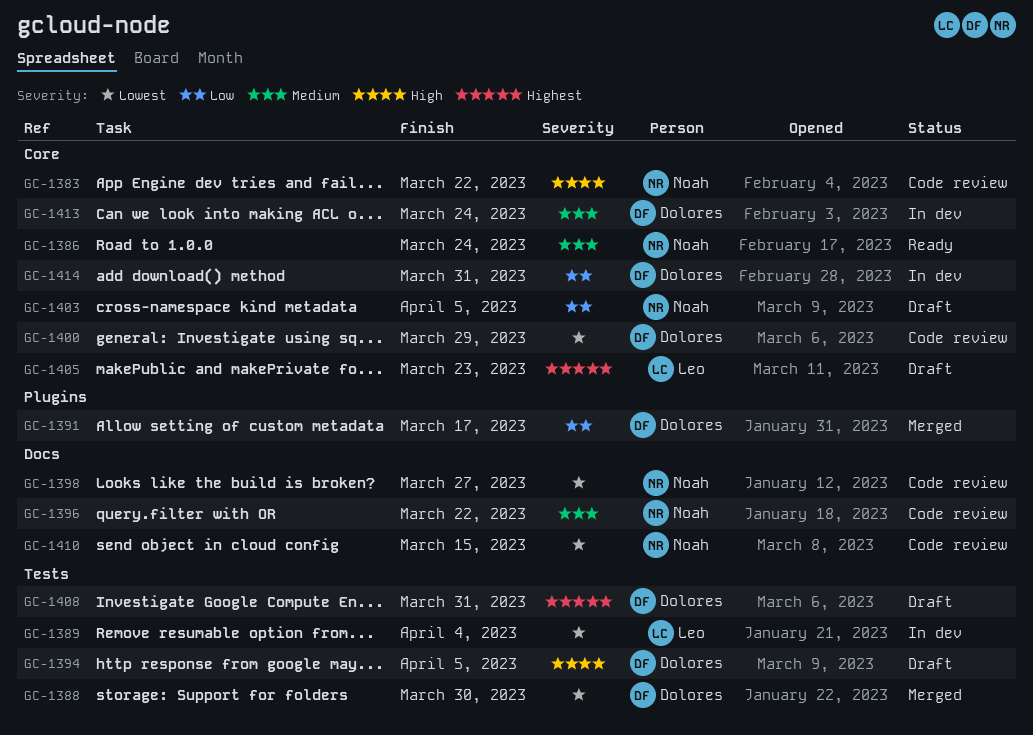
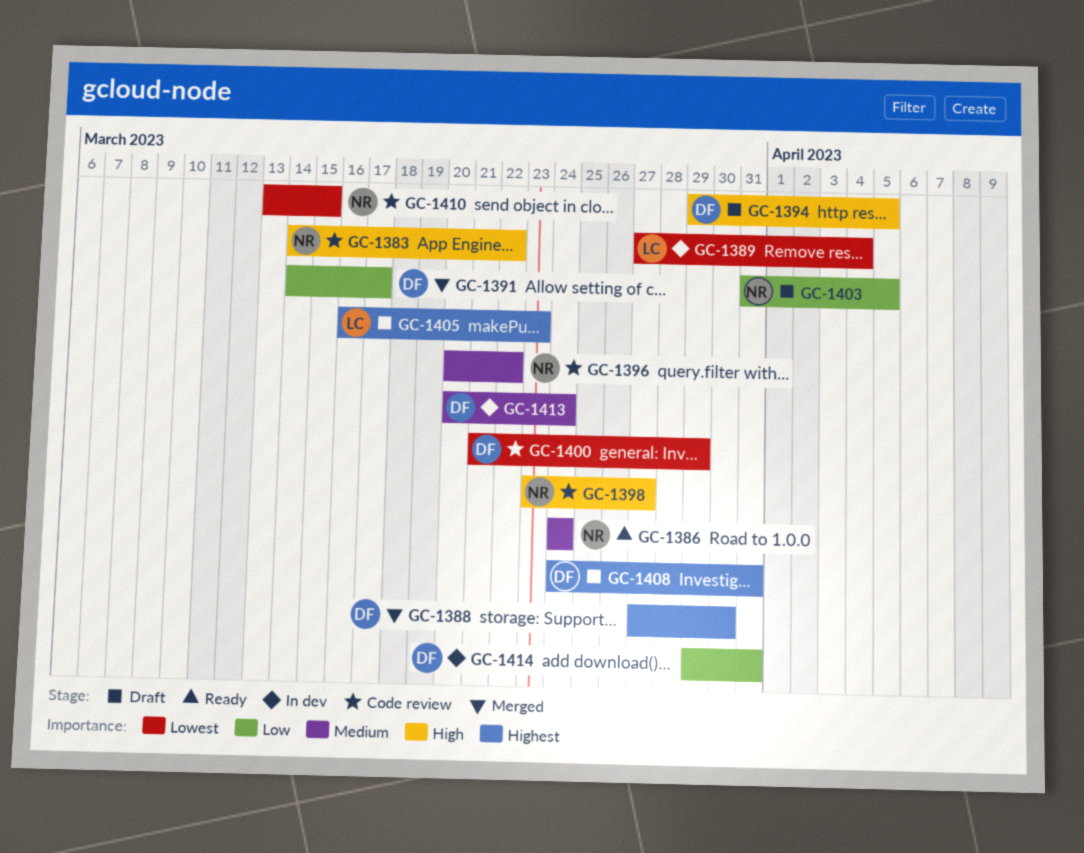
GC-1388, priority: Lowest -> Highest
GC-1398, priority: Lowest -> High

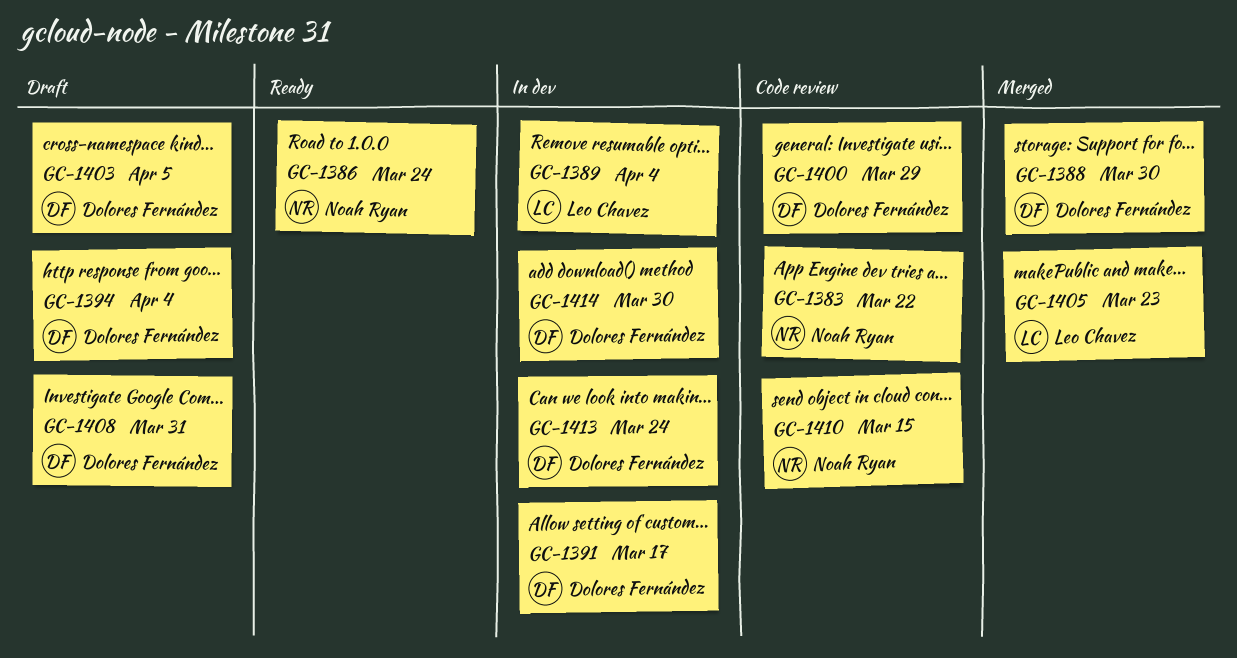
GC-1391, status: Merged -> In dev
GC-1394, due: Apr 5 -> Apr 4
GC-1396: present -> none
GC-1398: present -> none
GC-1403, owner: Noah Ryan -> Dolores Fernández
GC-1405, status: Draft -> Merged
GC-1414, due: Mar 31 -> Mar 30

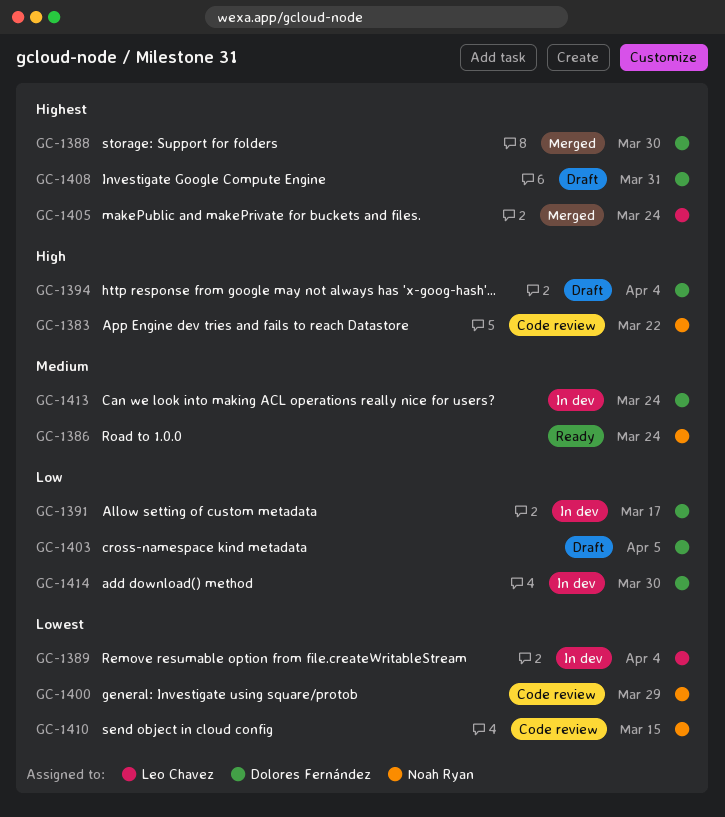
GC-1400, owner: Dolores Fernández -> Noah Ryan
GC-1405, due: Mar 23 -> Mar 24

